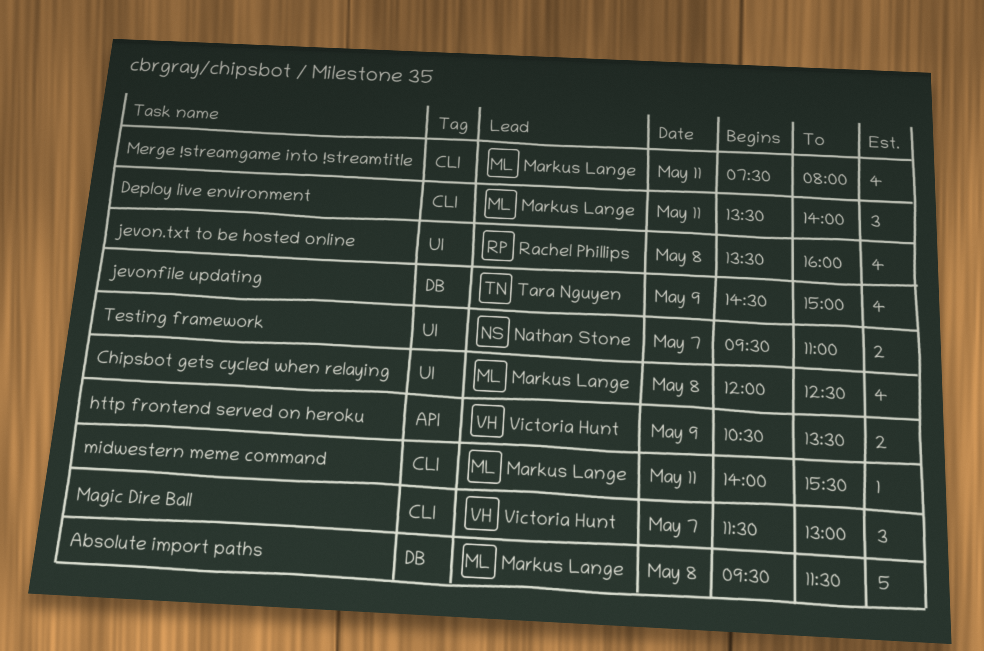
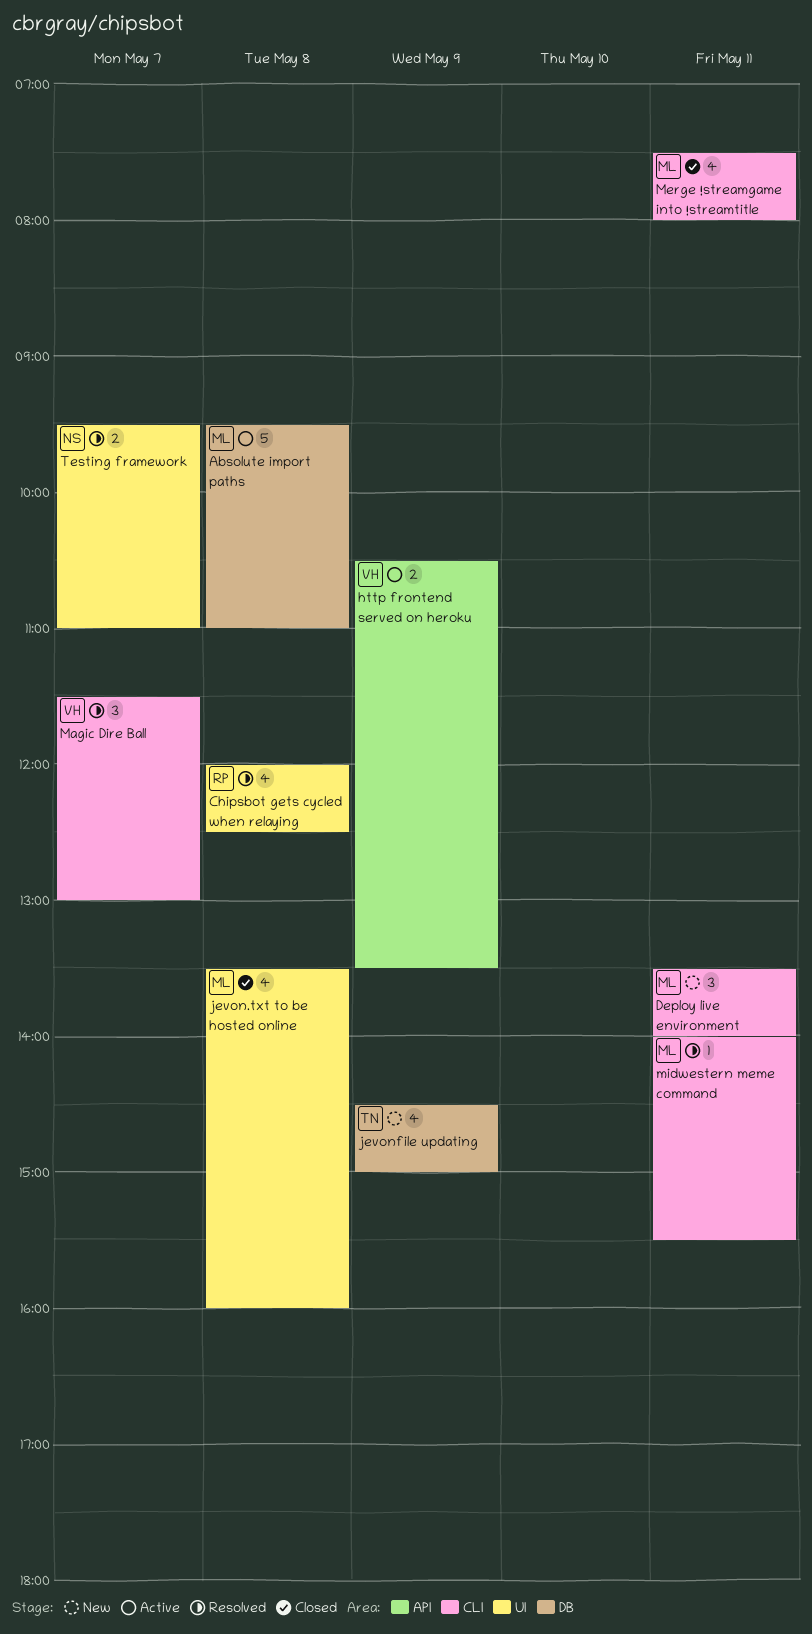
Absolute import paths, ends: 11:30 -> 11:00
Chipsbot gets cycled when relaying, owner: Markus Lange -> Rachel Phillips
jevon.txt to be hosted online, owner: Rachel Phillips -> Markus Lange

